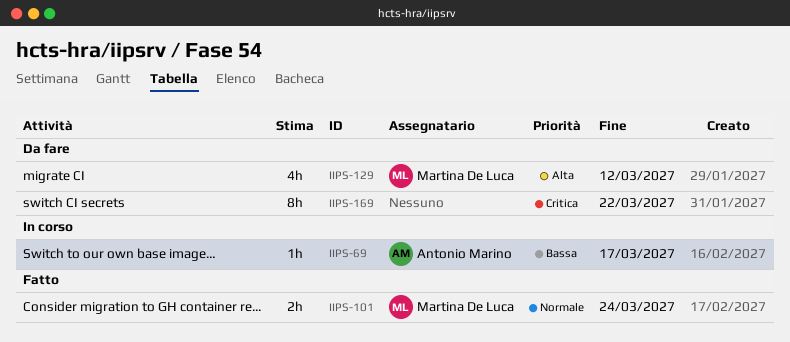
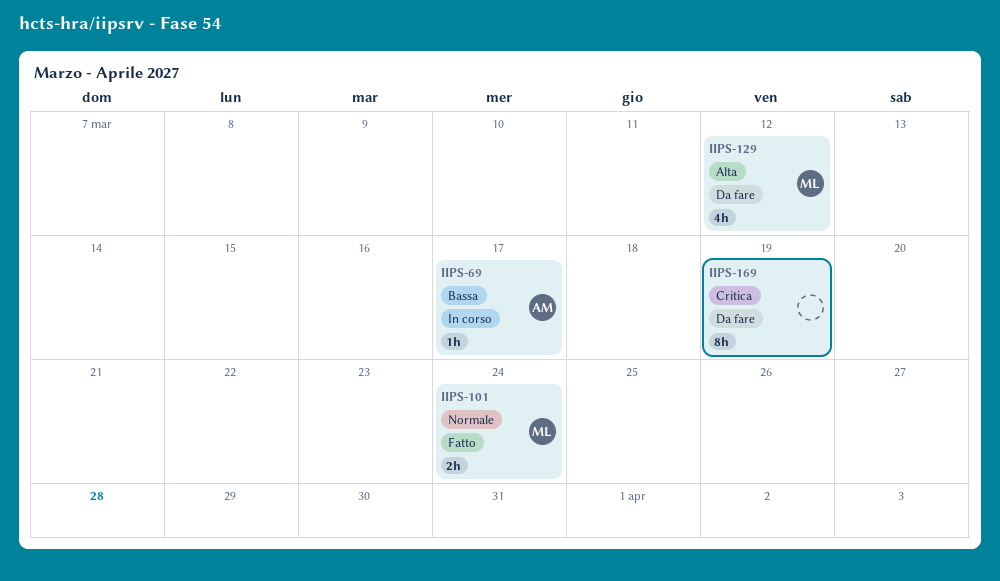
IIPS-169, due: Mar 22 -> Mar 19

